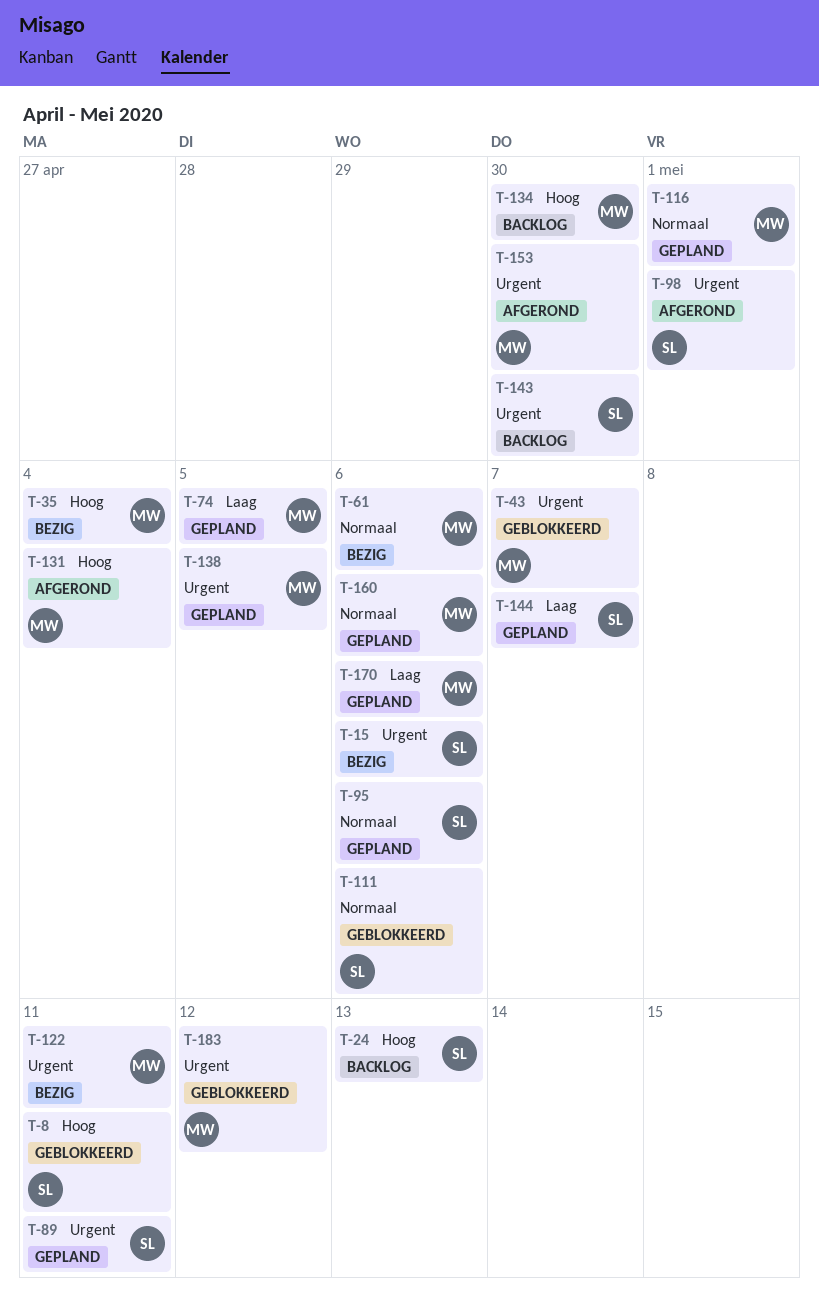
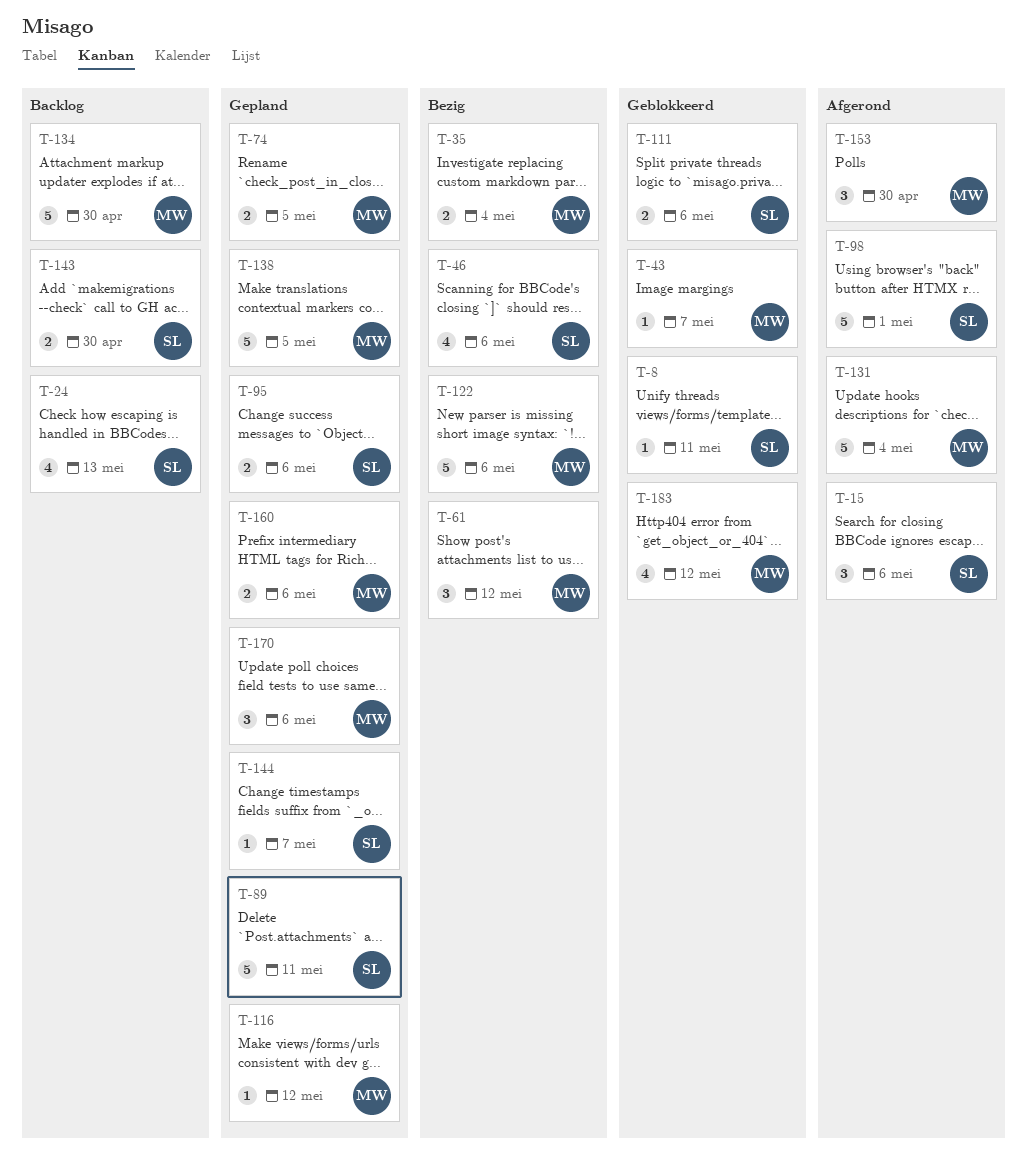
T-15, status: Bezig -> Afgerond
T-46: none -> present
T-61, due: May 6 -> May 12
T-116, due: May 1 -> May 12
T-122, due: May 11 -> May 6

